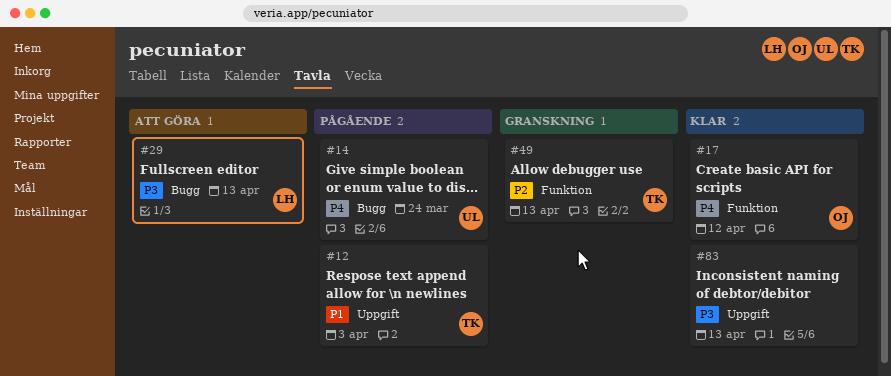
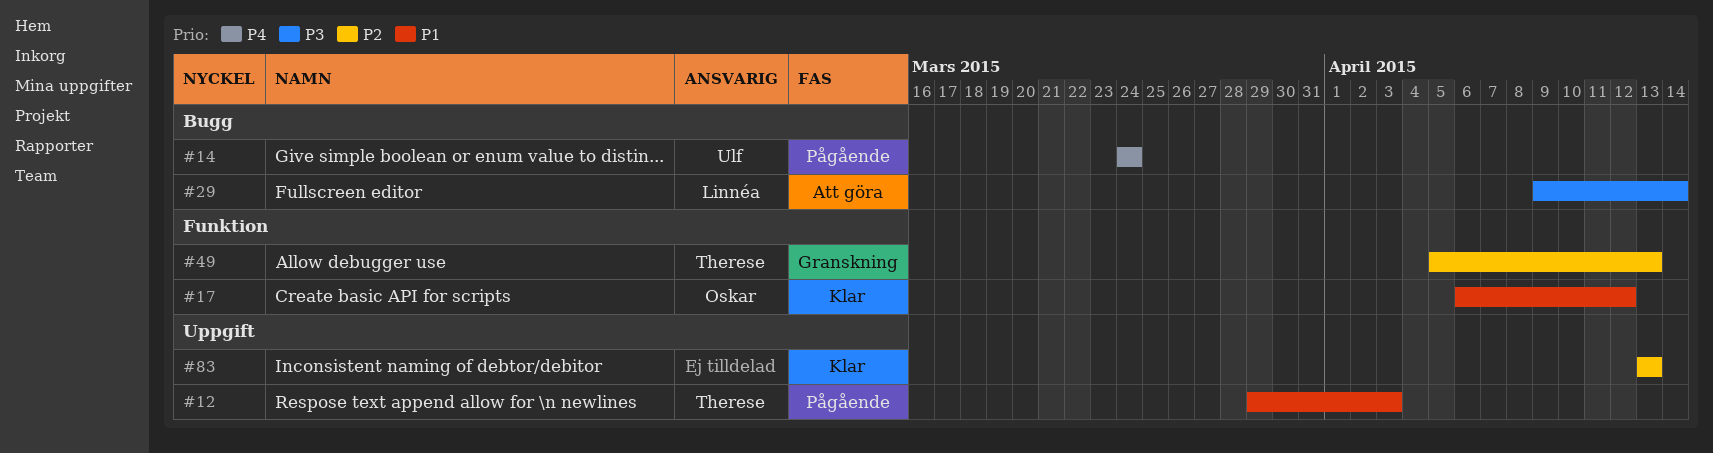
#17, priority: P4 -> P1
#29, due: Apr 13 -> Apr 14
#83, priority: P3 -> P2

